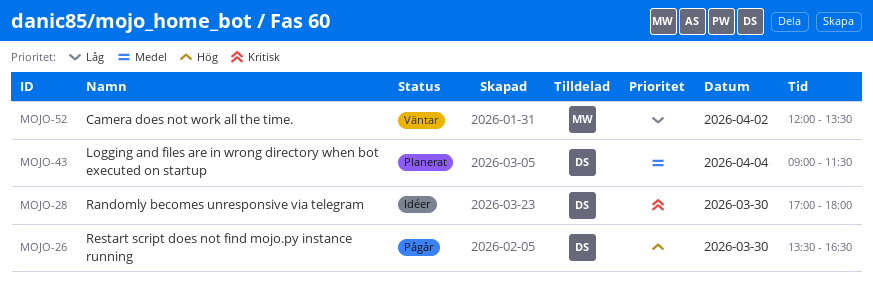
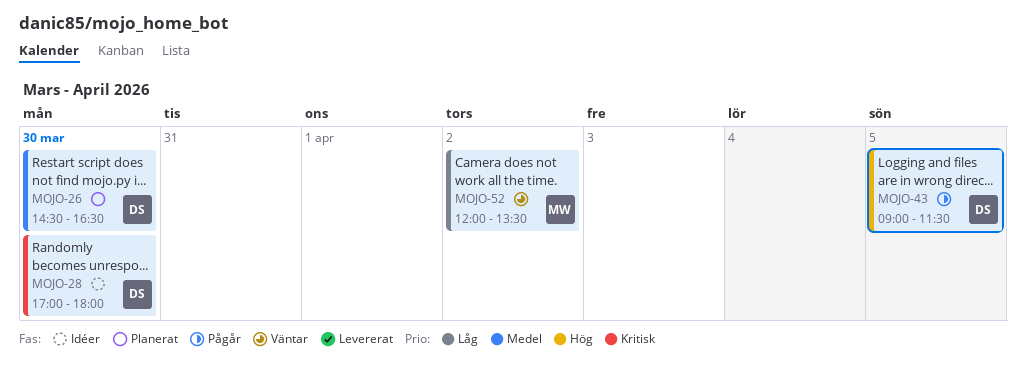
MOJO-26, status: Pågår -> Planerat
MOJO-26, priority: Hög -> Medel
MOJO-26, begins: 13:30 -> 14:30
MOJO-43, status: Planerat -> Pågår
MOJO-43, priority: Medel -> Hög
MOJO-43, day: Apr 4 -> Apr 5

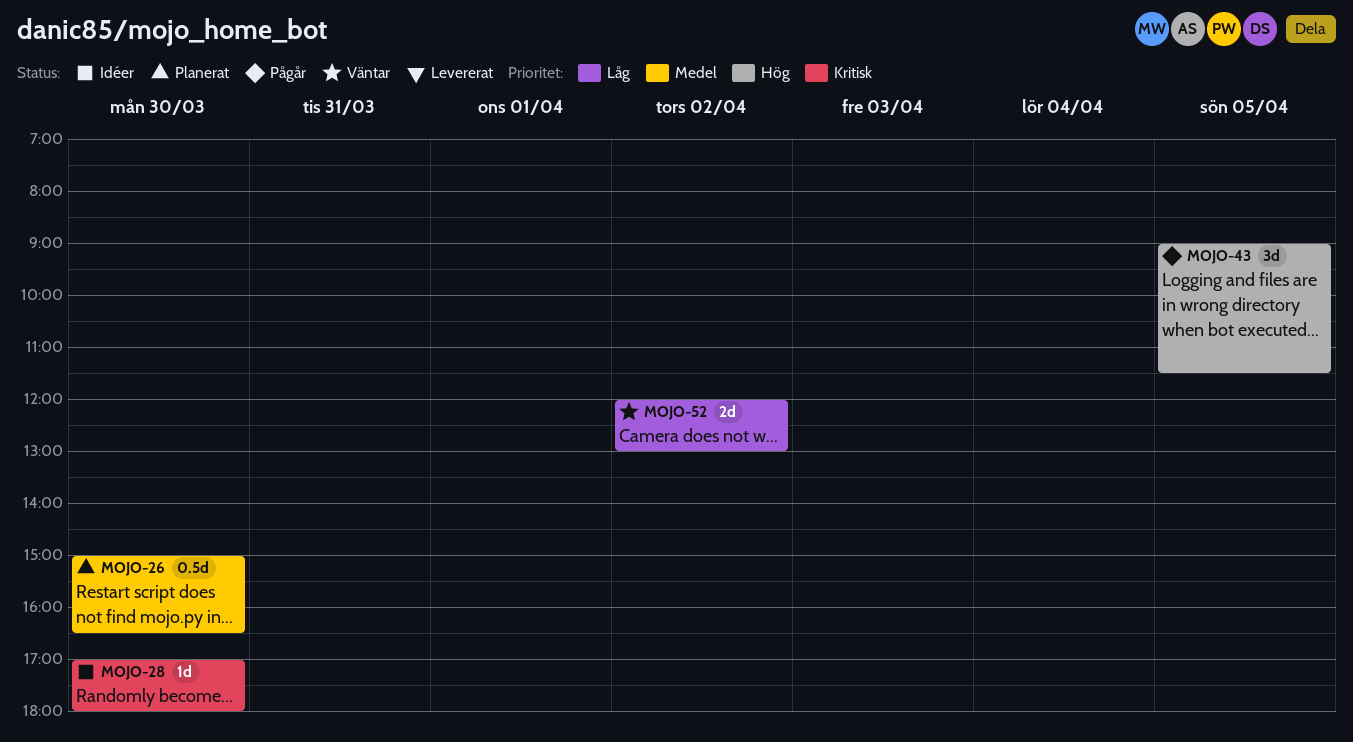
MOJO-26, begins: 14:30 -> 15:00
MOJO-52, ends: 13:30 -> 13:00

